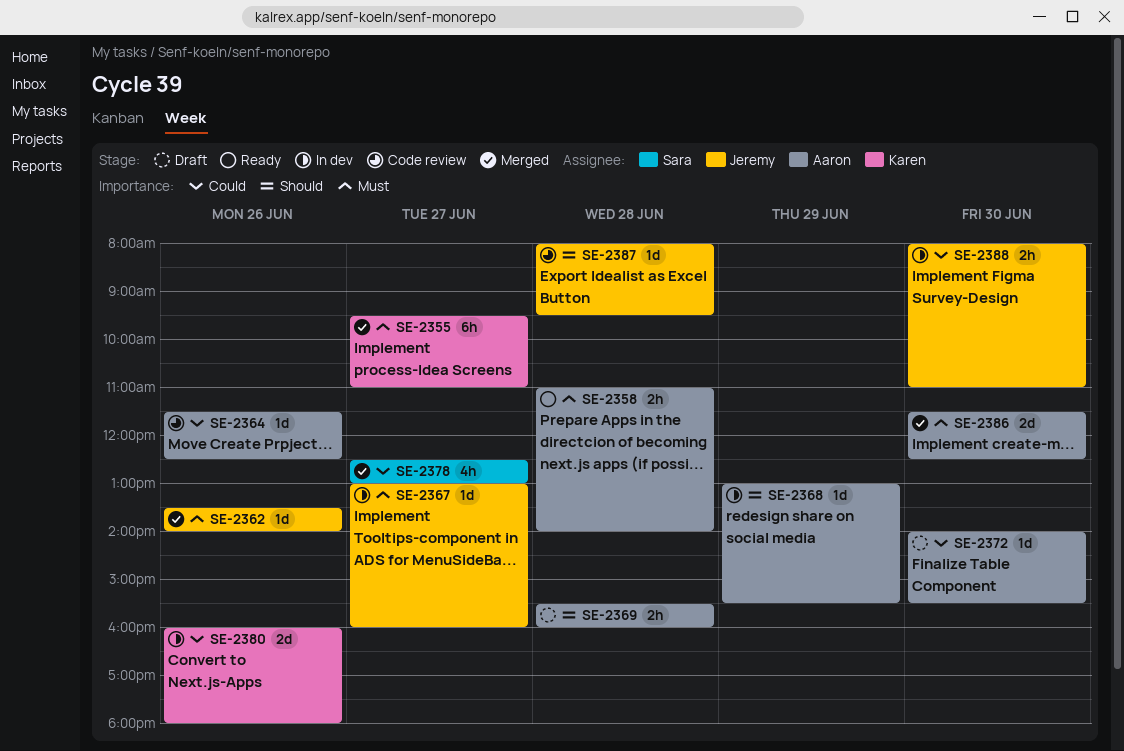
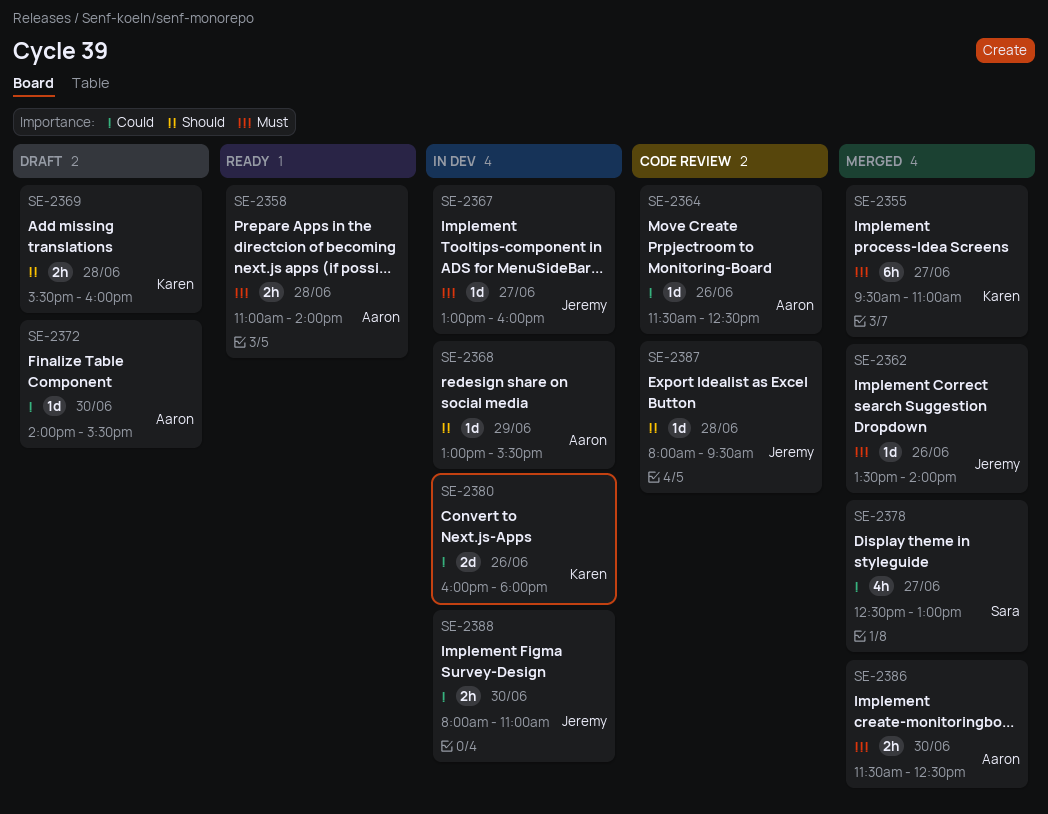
SE-2369, owner: Aaron -> Karen
SE-2386, estimate: 2d -> 2h

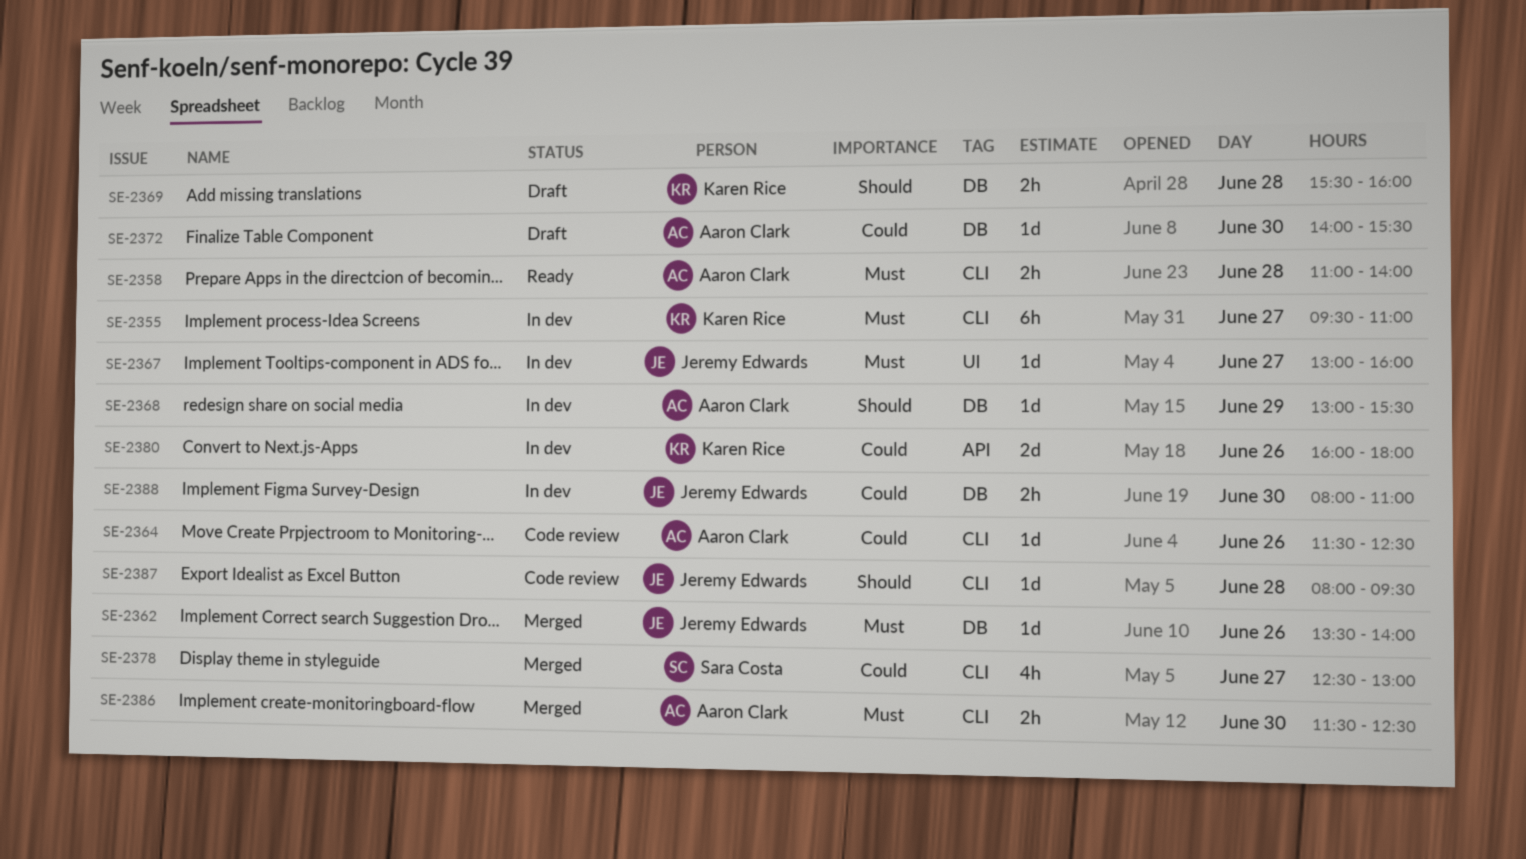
SE-2355, status: Merged -> In dev

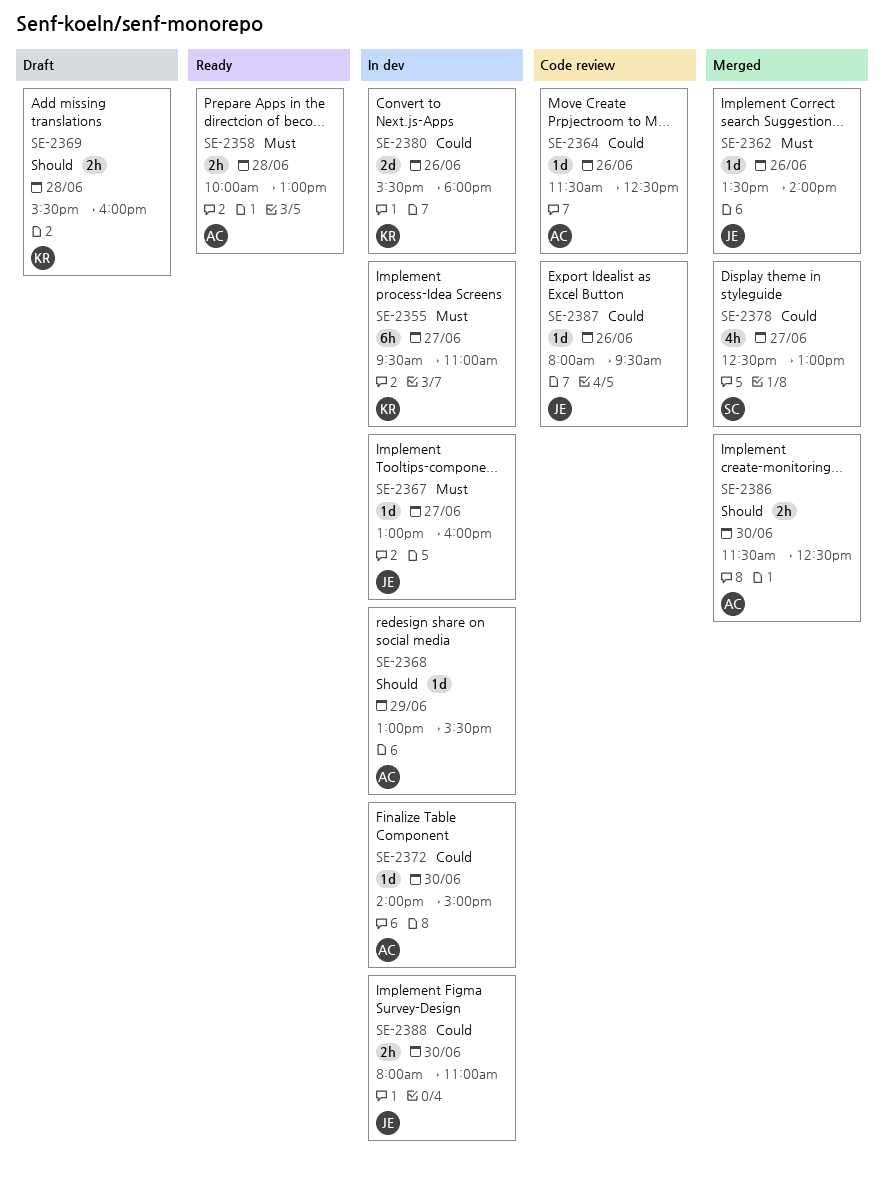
SE-2358, begins: 11:00 -> 10:00
SE-2358, ends: 14:00 -> 13:00
SE-2372, status: Draft -> In dev
SE-2372, ends: 15:30 -> 15:00
SE-2380, begins: 16:00 -> 15:30
SE-2386, priority: Must -> Should
SE-2387, priority: Should -> Could
SE-2387, day: Jun 28 -> Jun 26

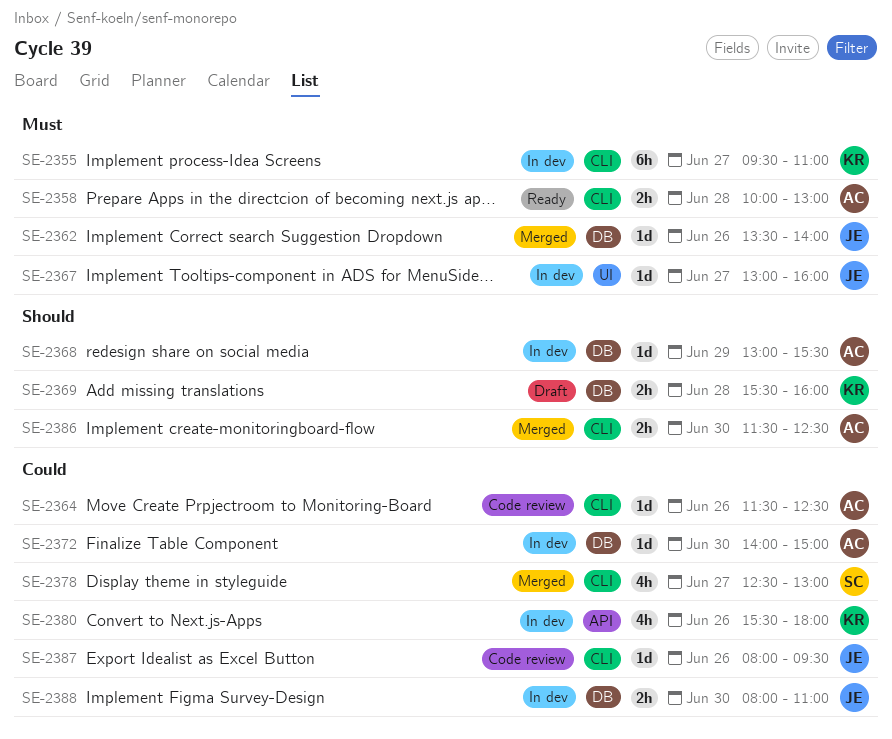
SE-2380, estimate: 2d -> 4h

